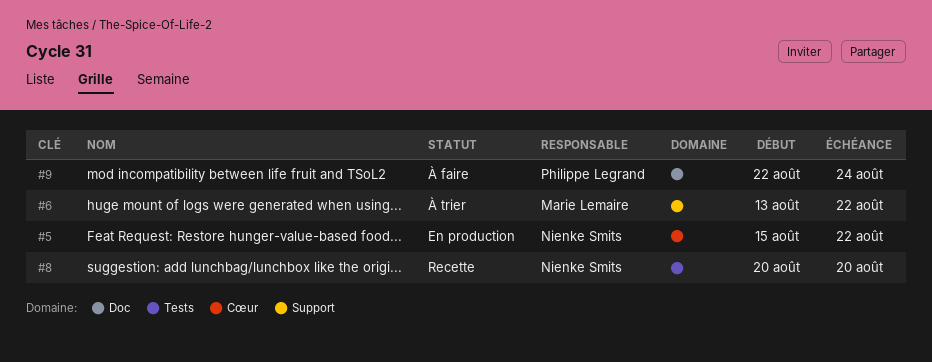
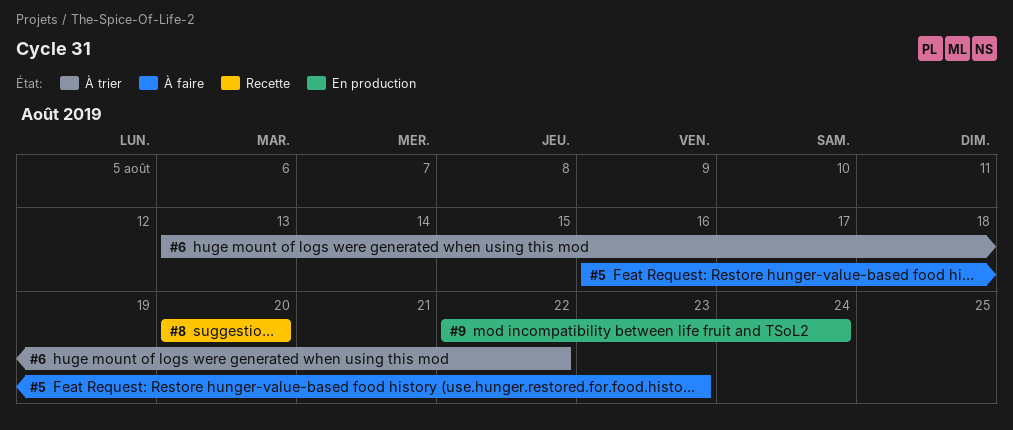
#5, status: En production -> À faire
#5, start: Aug 15 -> Aug 16
#5, due: Aug 22 -> Aug 23
#9, status: À faire -> En production

